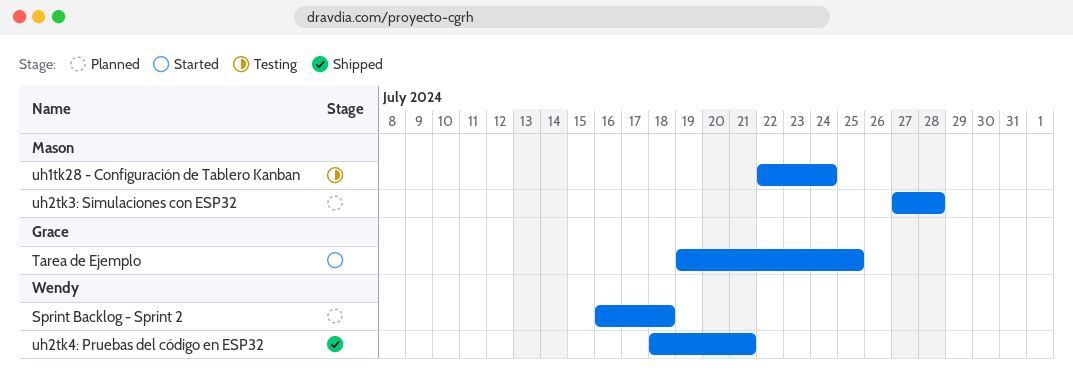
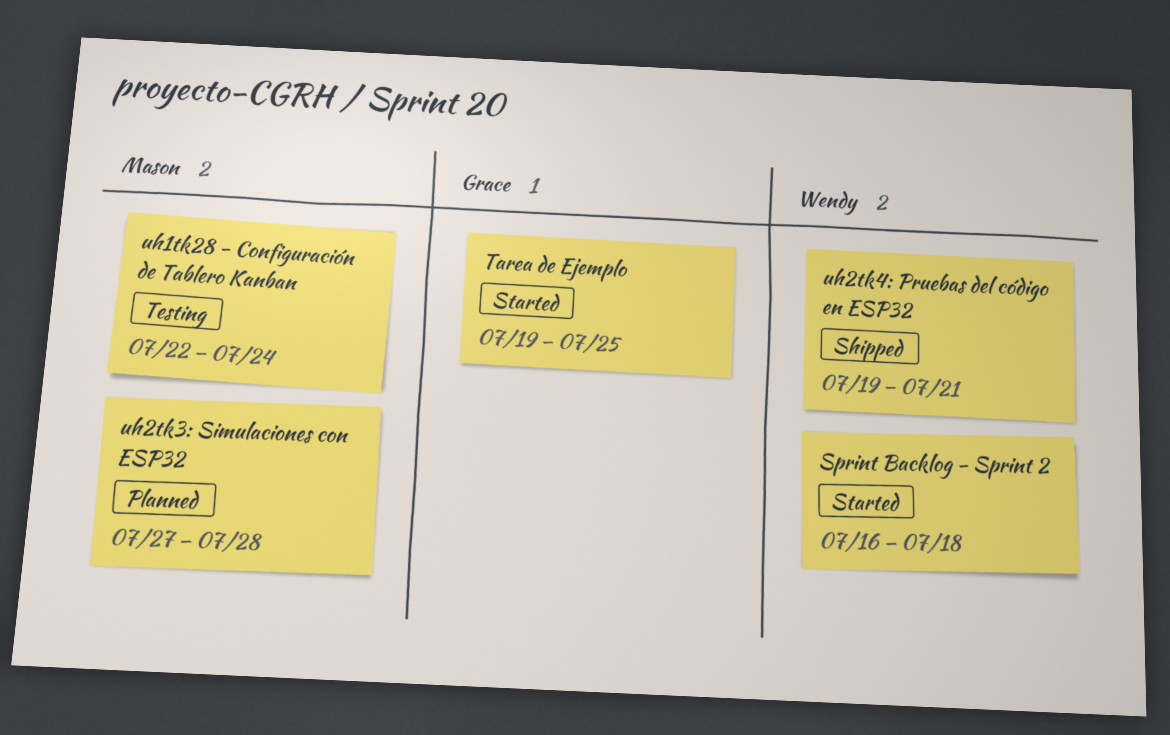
Sprint Backlog - Sprint 2, status: Planned -> Started
uh2tk4: Pruebas del código en ESP32, start: Jul 18 -> Jul 19

